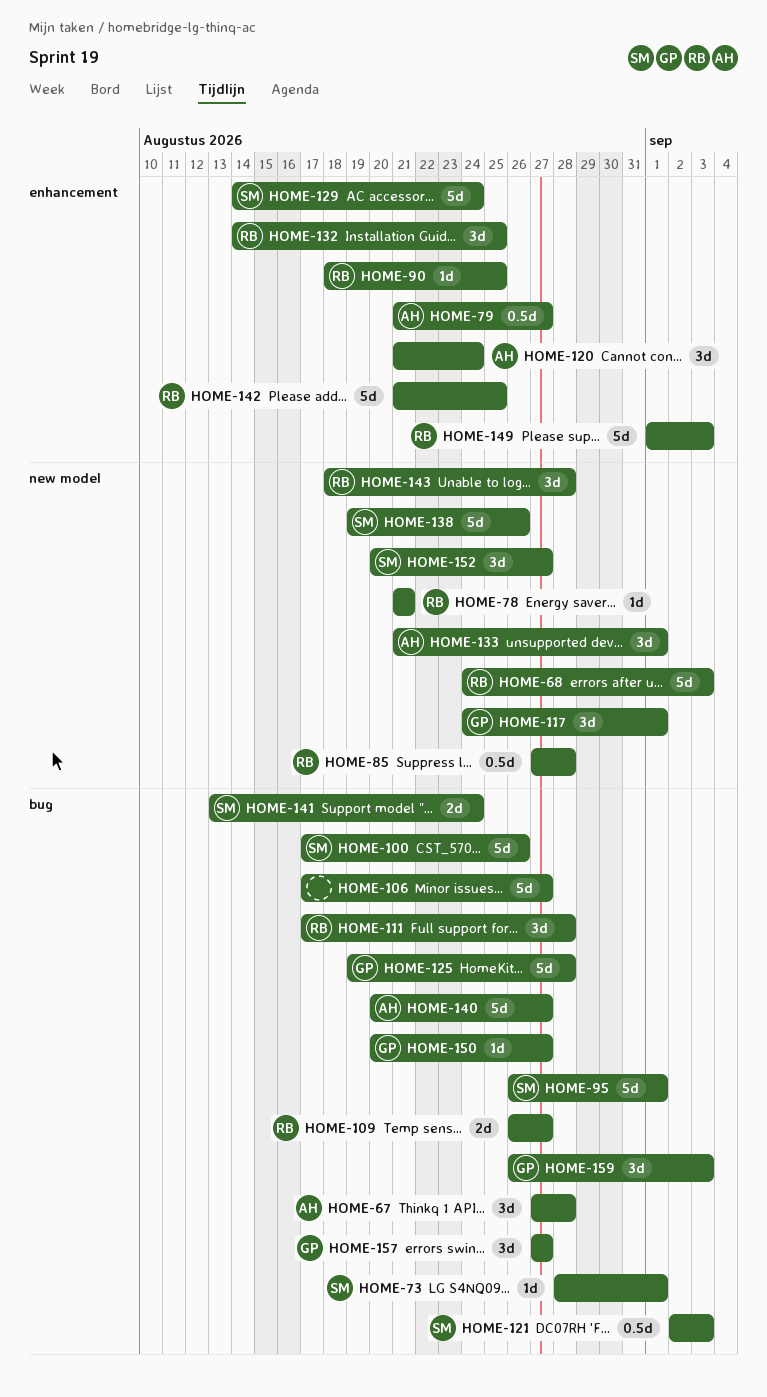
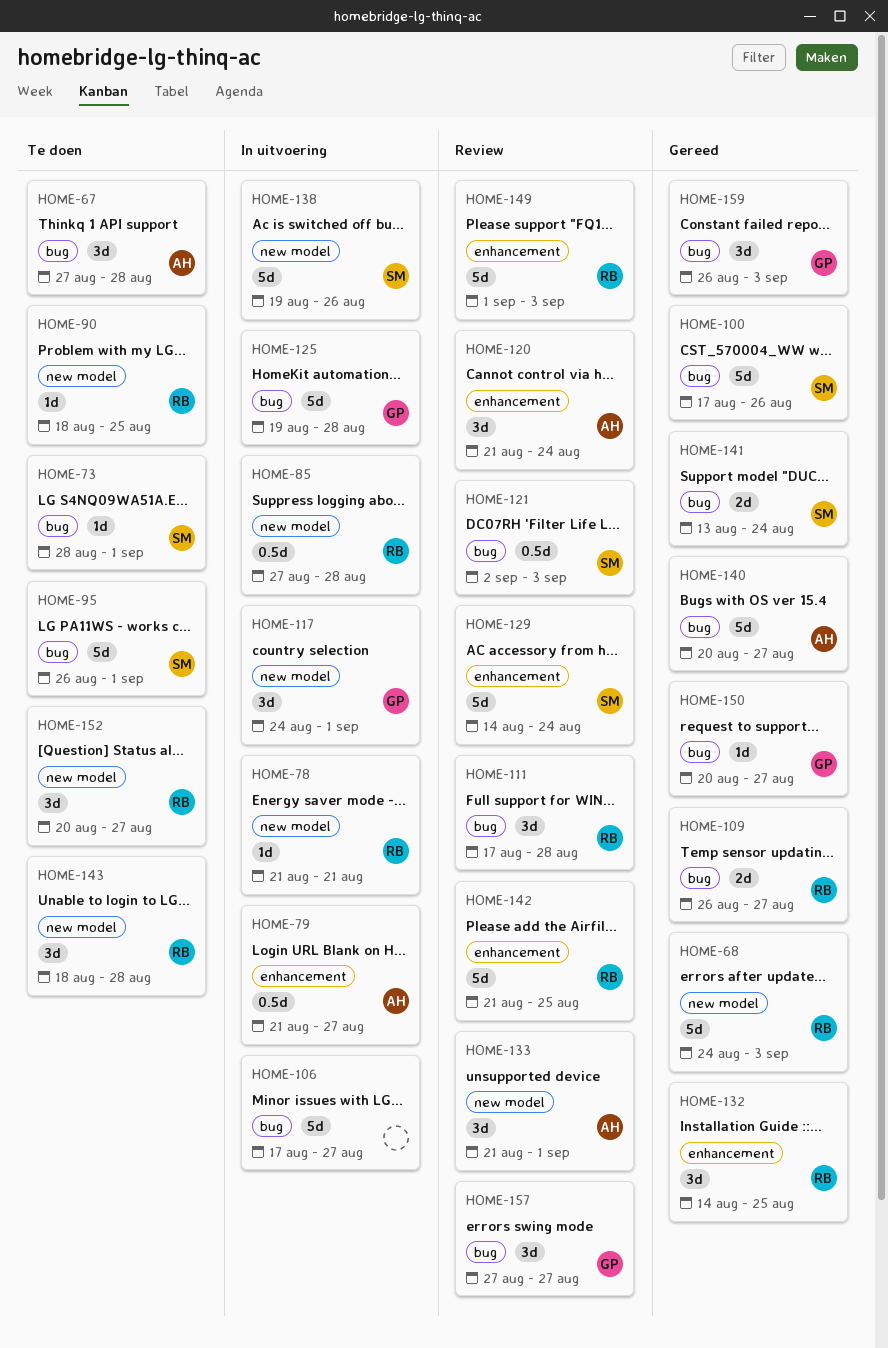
HOME-90, label: enhancement -> new model
HOME-152, owner: SM -> RB

